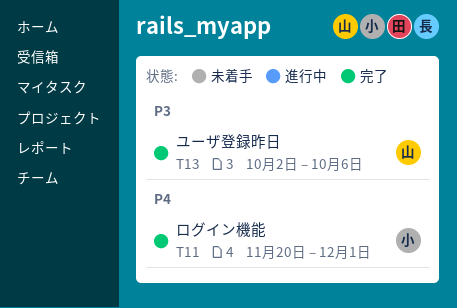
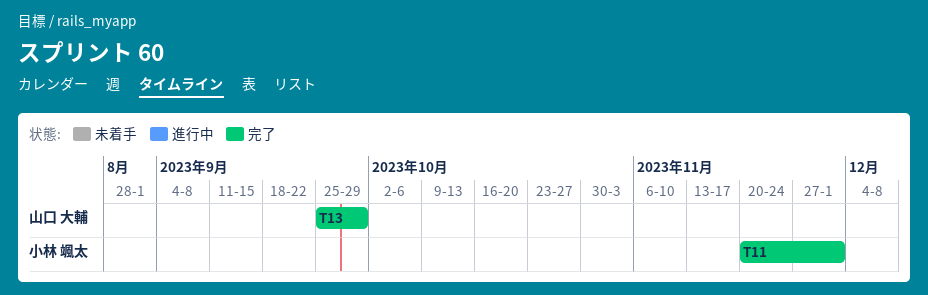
T13, start: Oct 2 -> Sep 25
T13, due: Oct 6 -> Sep 29

